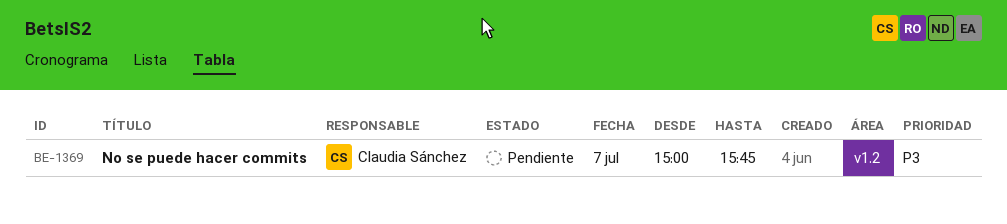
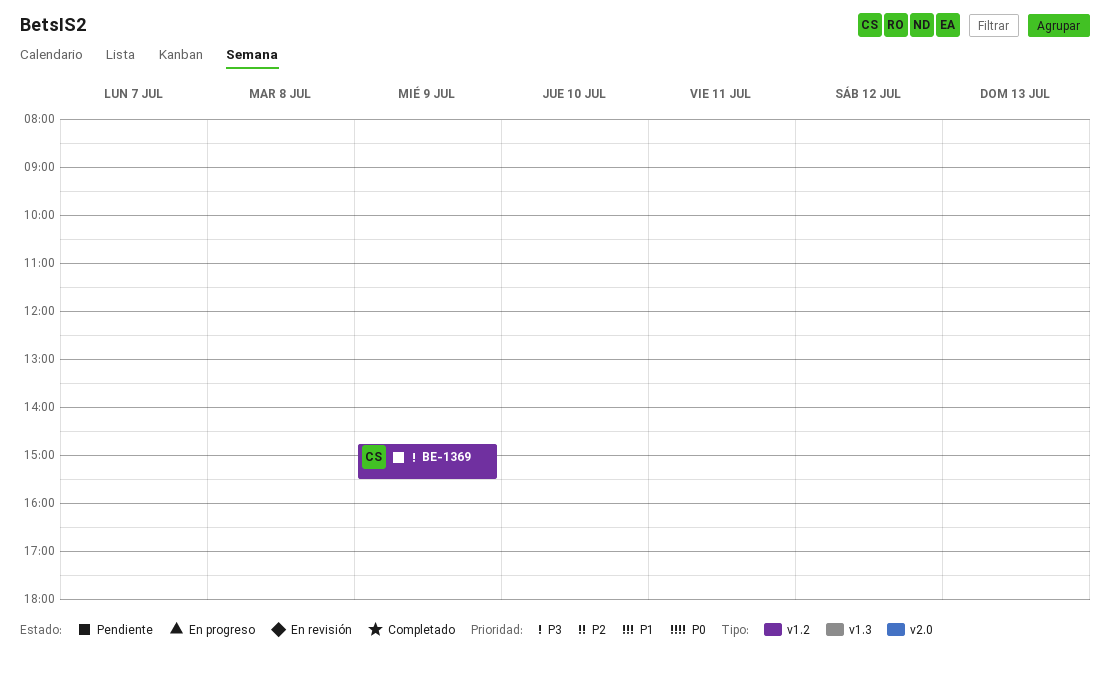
BE-1369, day: Jul 7 -> Jul 9
BE-1369, begins: 15:00 -> 14:45
BE-1369, ends: 15:45 -> 15:30

